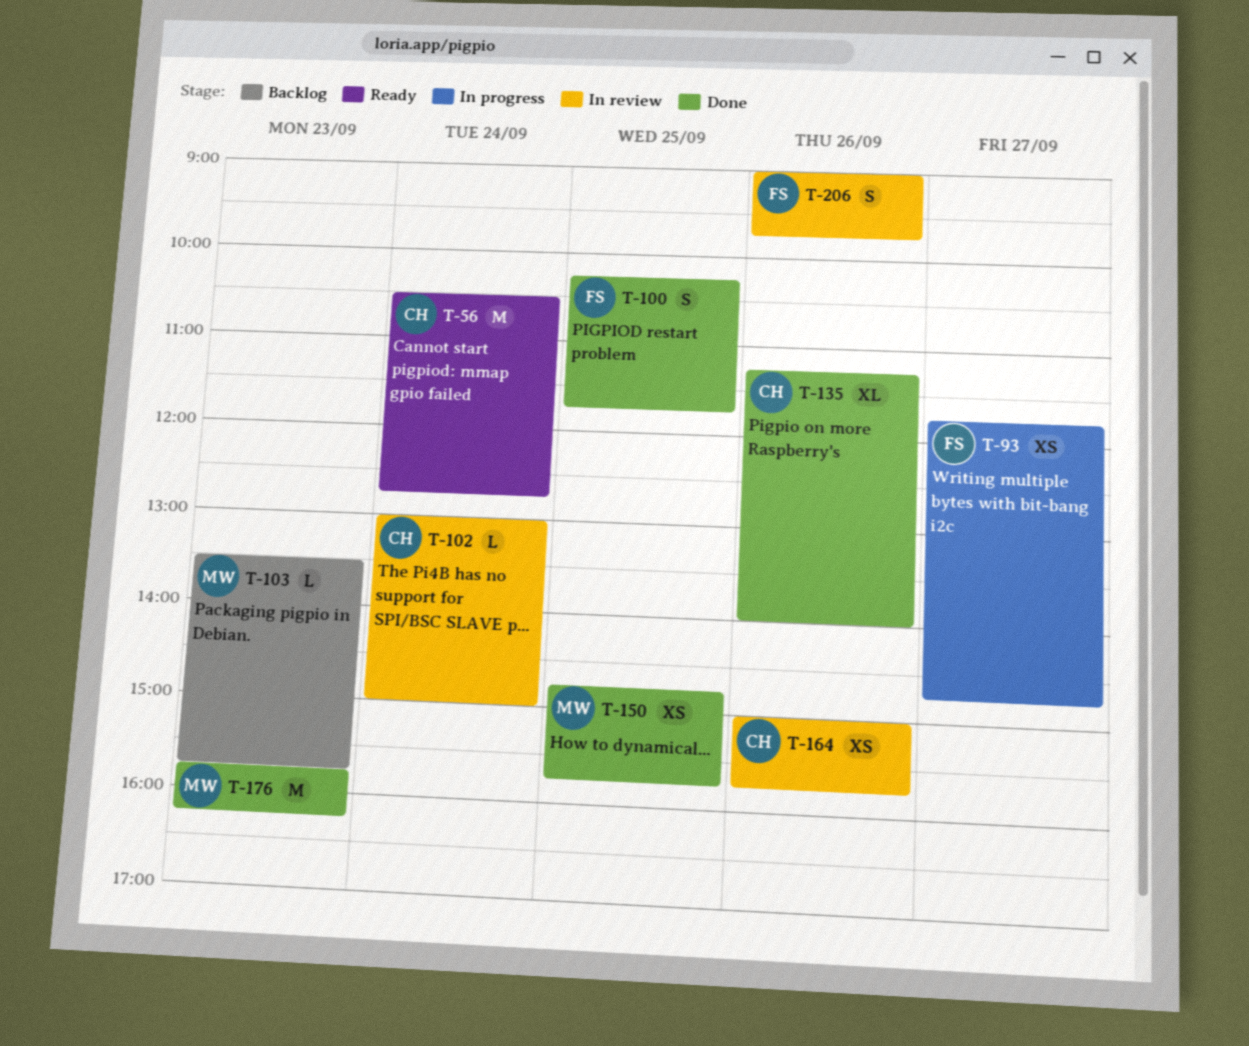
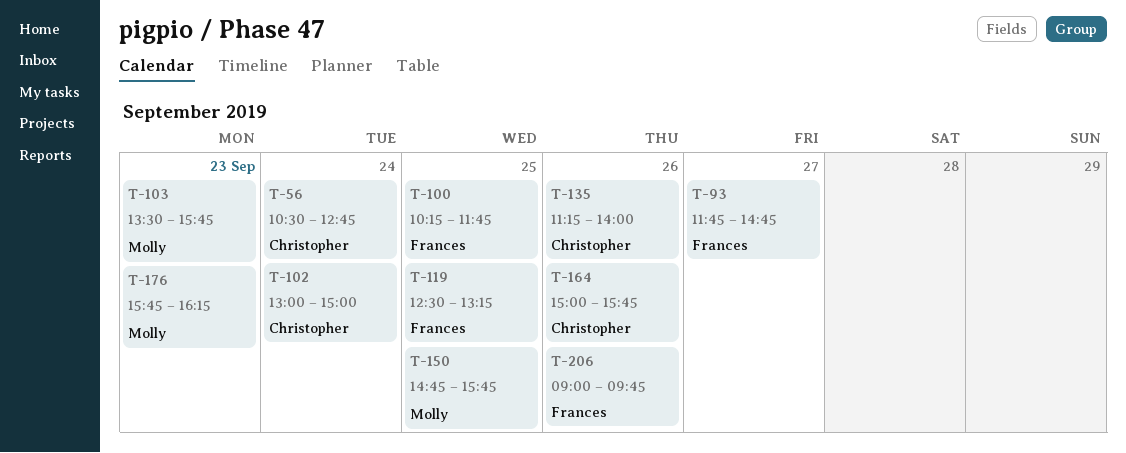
T-119: none -> present

